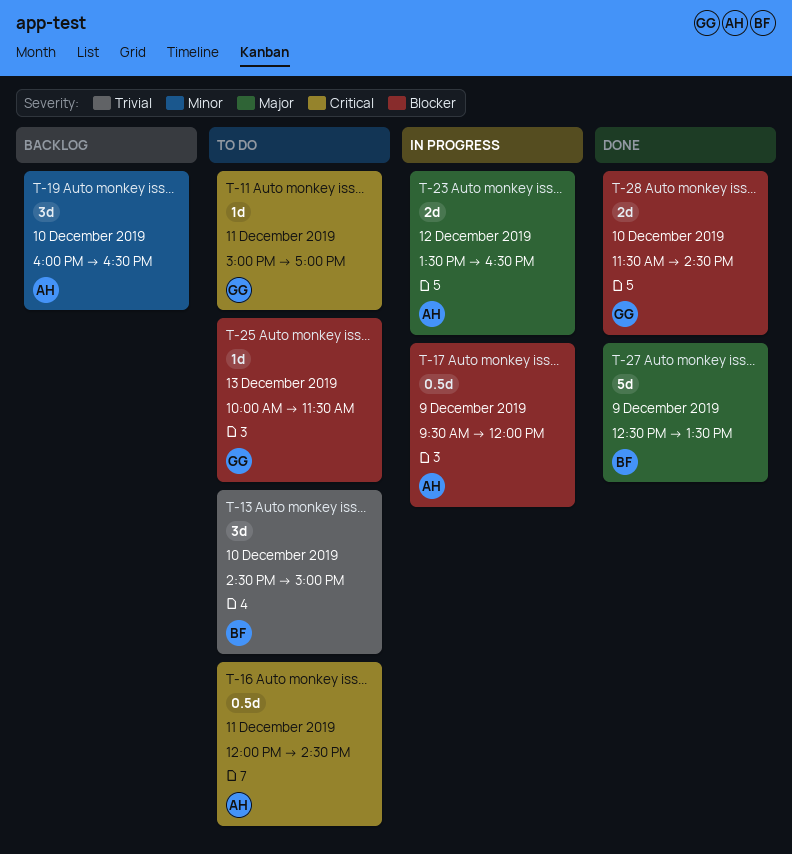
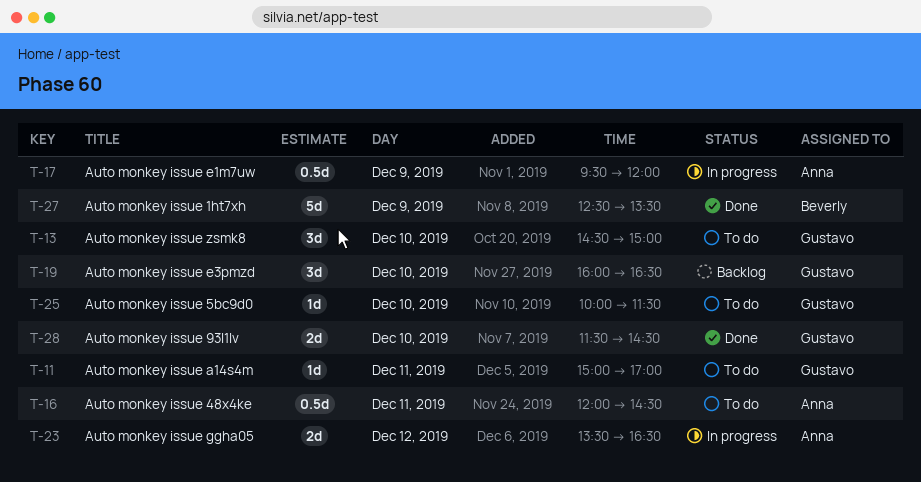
T-13, owner: Beverly -> Gustavo
T-19, owner: Anna -> Gustavo
T-25, day: Dec 13 -> Dec 10

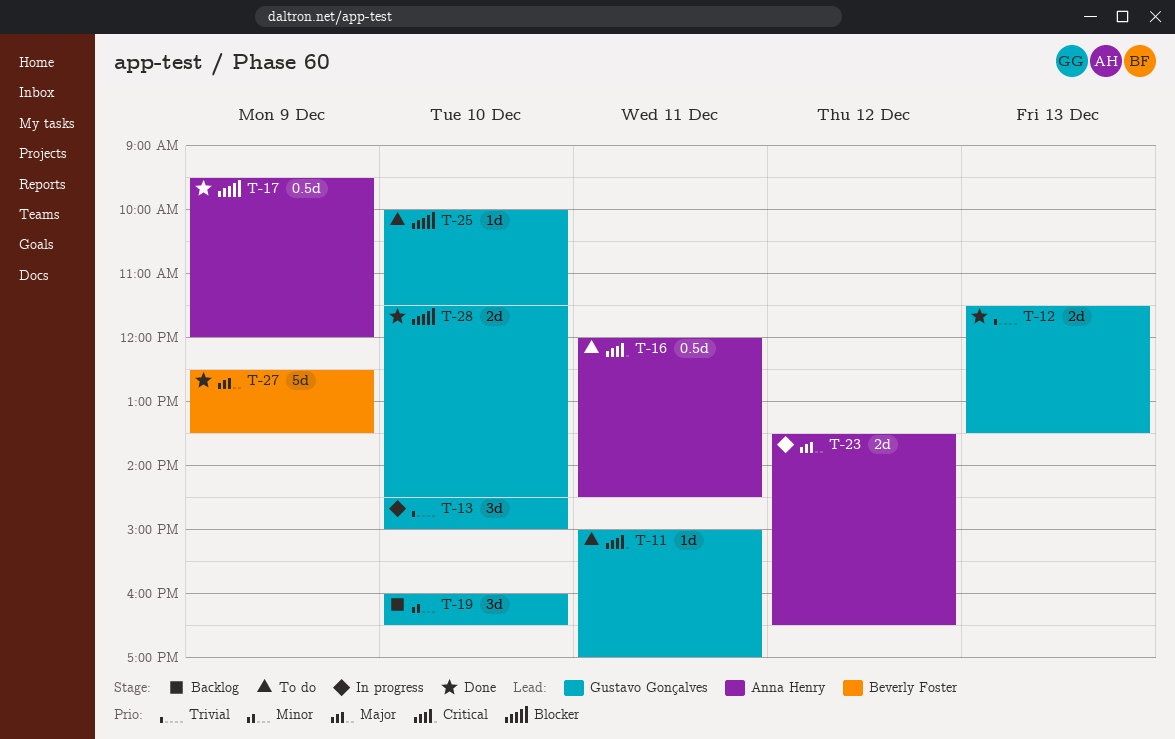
T-12: none -> present
T-13, status: To do -> In progress
T-17, status: In progress -> Done

